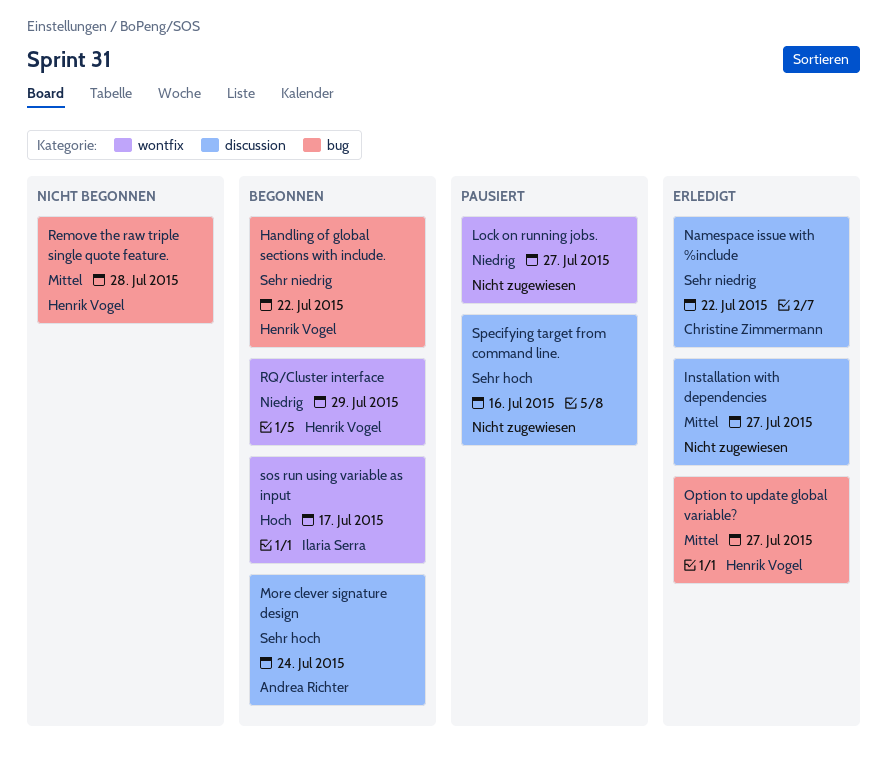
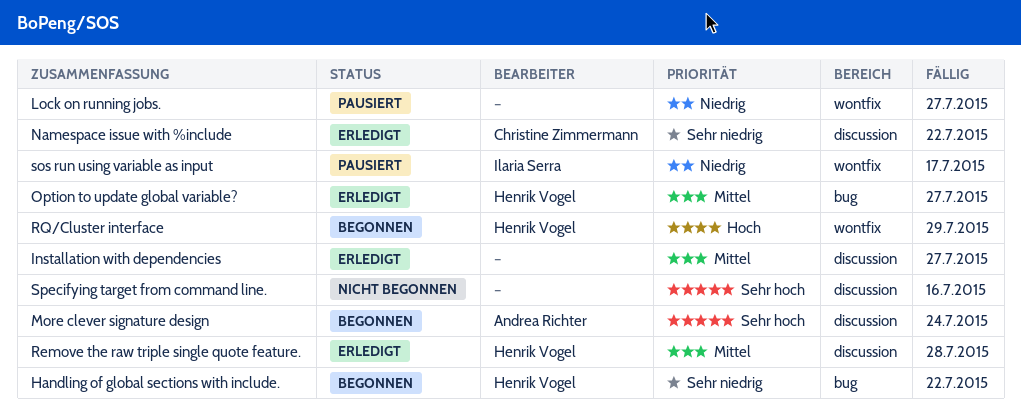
Remove the raw triple single quote feature., status: Nicht begonnen -> Erledigt
Remove the raw triple single quote feature., label: bug -> discussion
RQ/Cluster interface, priority: Niedrig -> Hoch
sos run using variable as input, status: Begonnen -> Pausiert
sos run using variable as input, priority: Hoch -> Niedrig
Specifying target from command line., status: Pausiert -> Nicht begonnen

